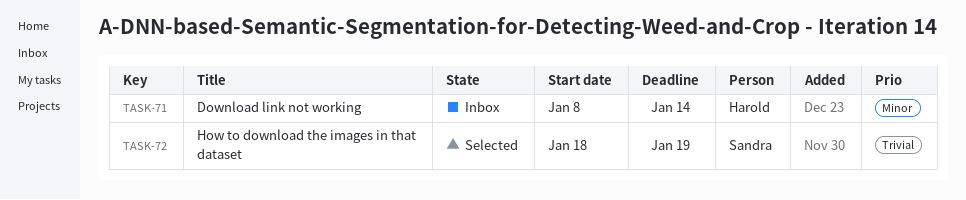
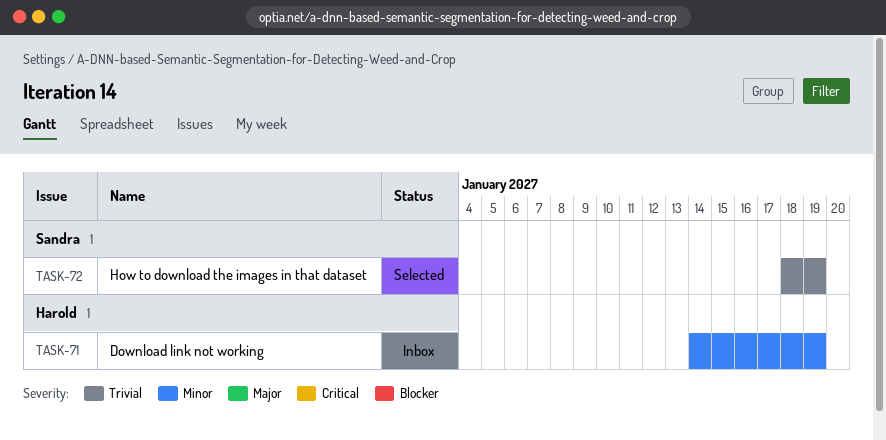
TASK-71, start: Jan 8 -> Jan 14
TASK-71, due: Jan 14 -> Jan 19

